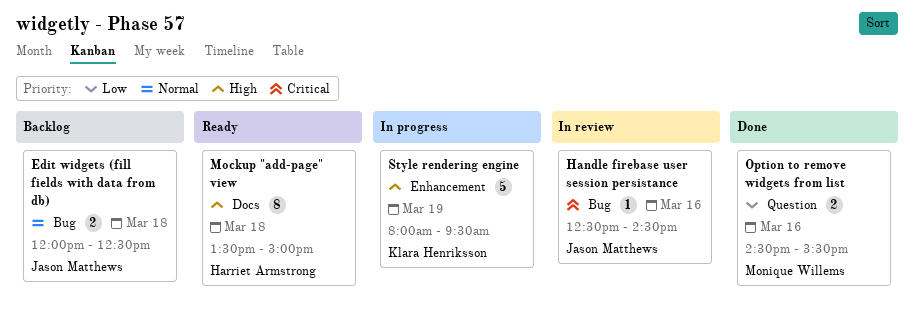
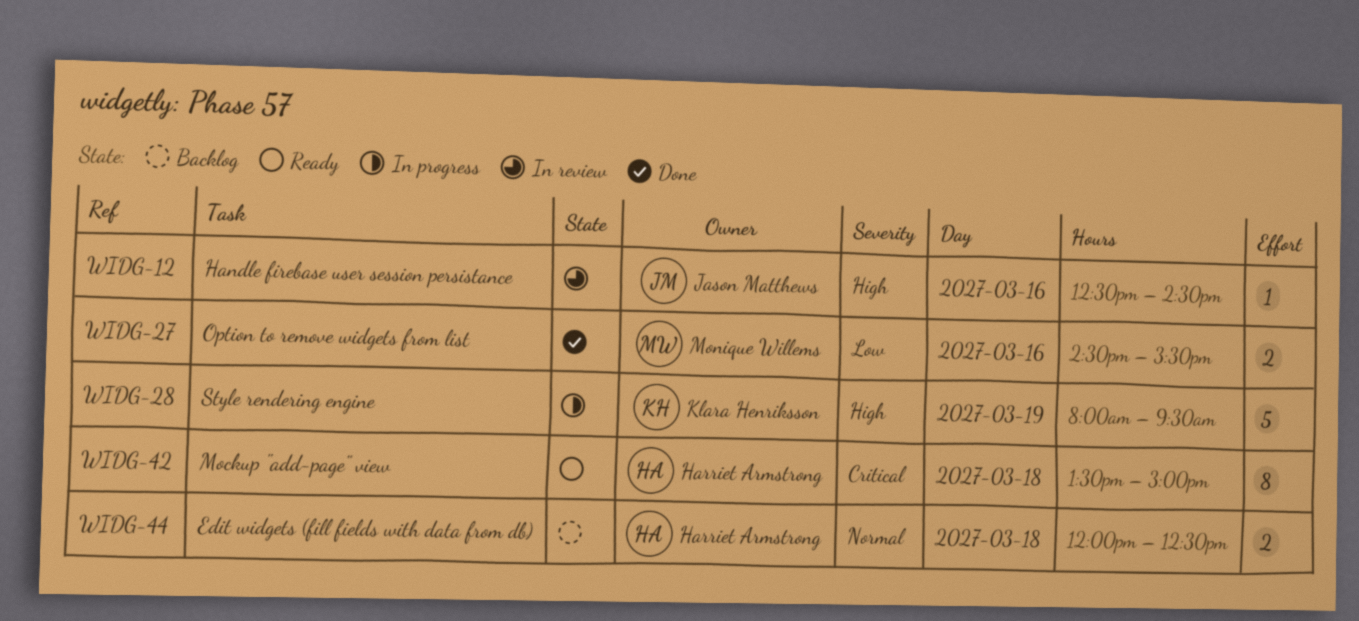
Edit widgets (fill fields with data from db), owner: Jason Matthews -> Harriet Armstrong
Handle firebase user session persistance, priority: Critical -> High
Mockup "add-page" view, priority: High -> Critical

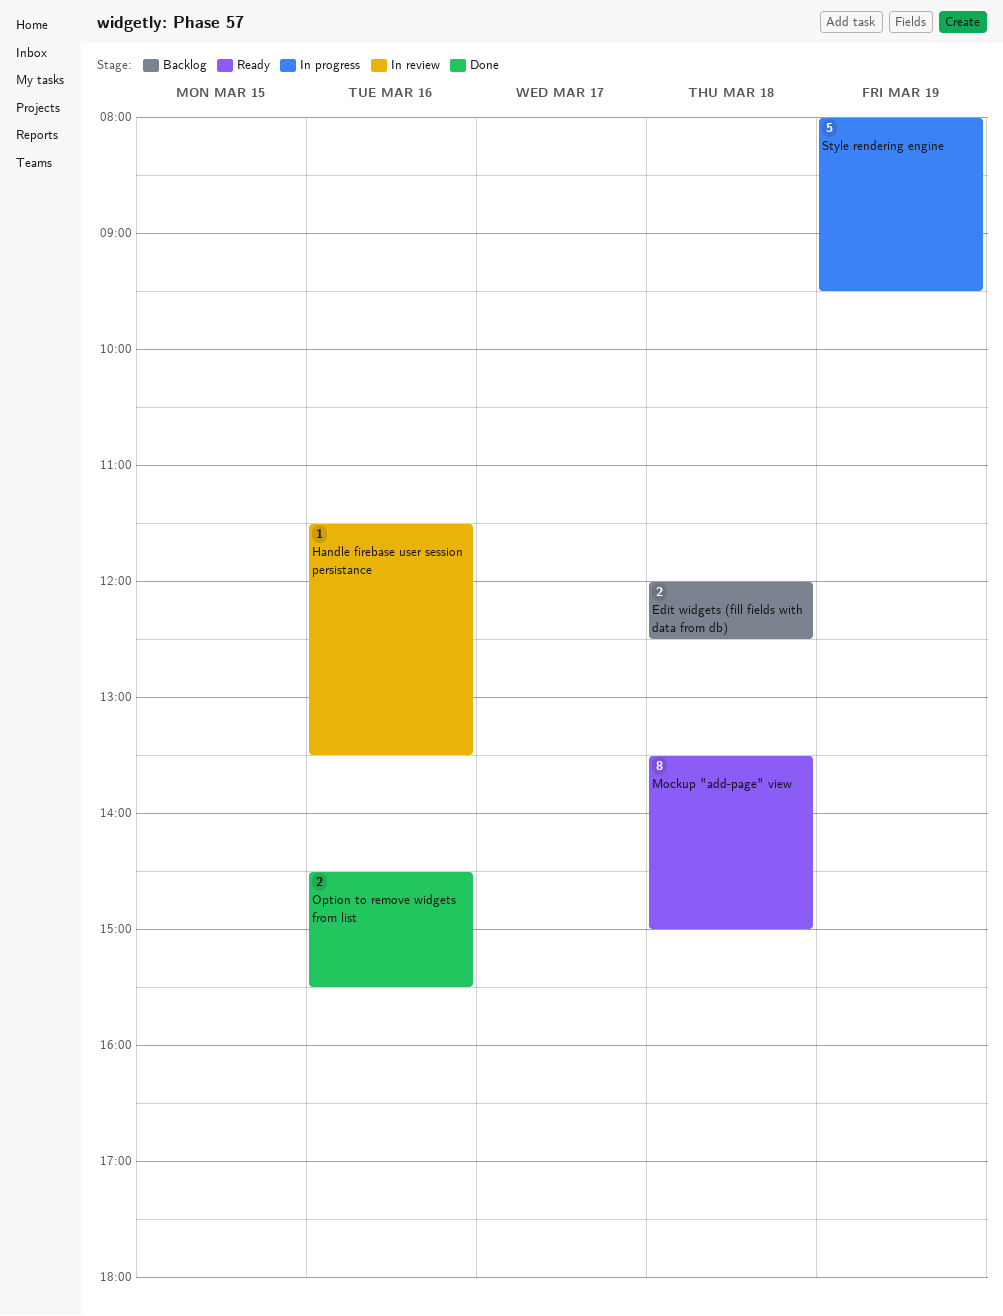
Handle firebase user session persistance, begins: 12:30 -> 11:30
Handle firebase user session persistance, ends: 14:30 -> 13:30

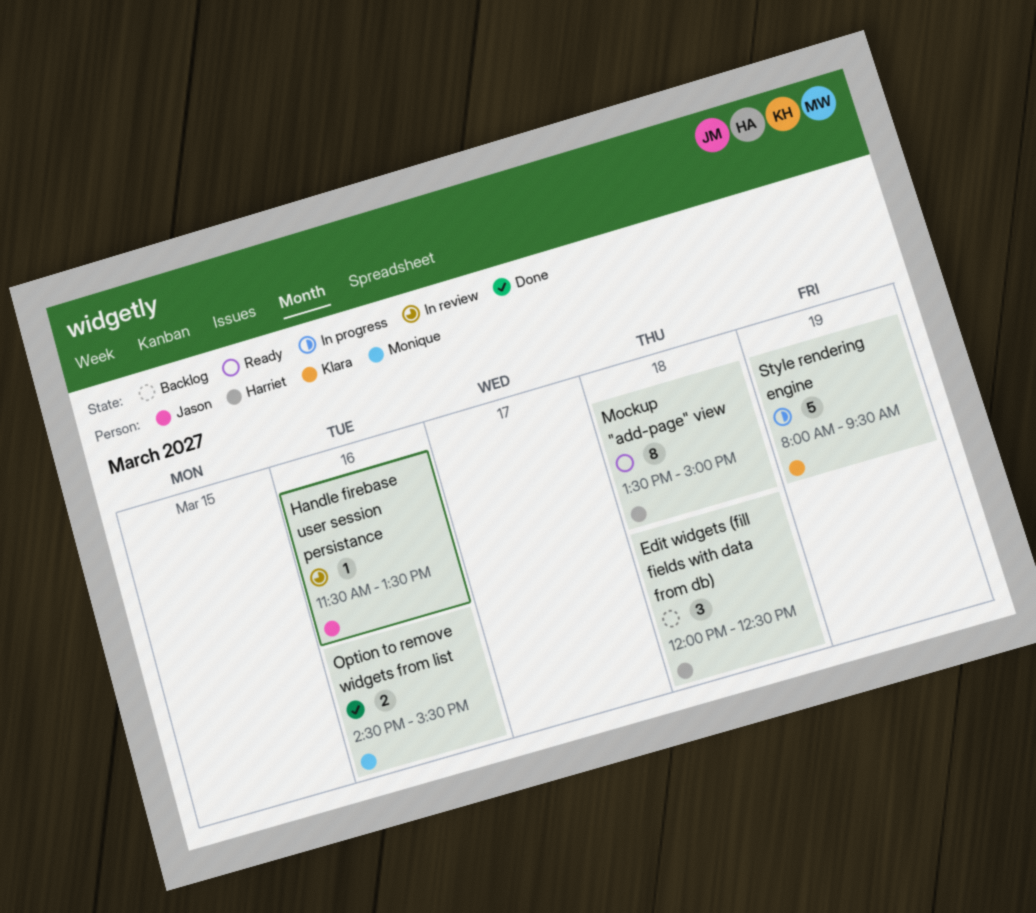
Edit widgets (fill fields with data from db), estimate: 2 -> 3

